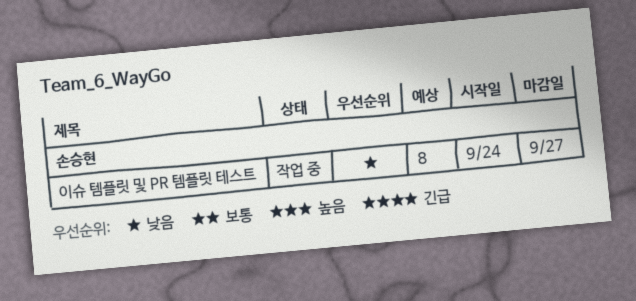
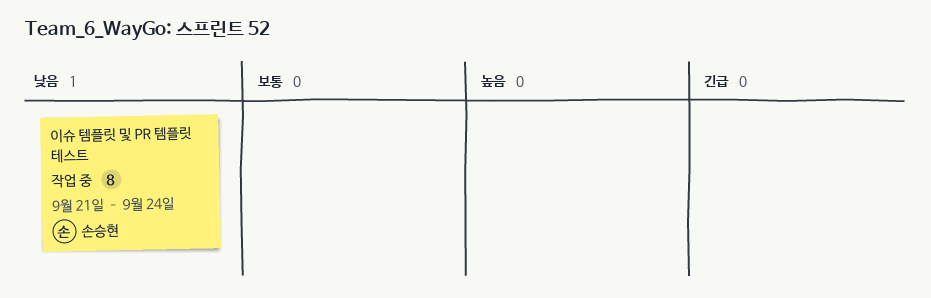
이슈 템플릿 및 PR 템플릿 테스트, start: Sep 24 -> Sep 21
이슈 템플릿 및 PR 템플릿 테스트, due: Sep 27 -> Sep 24

